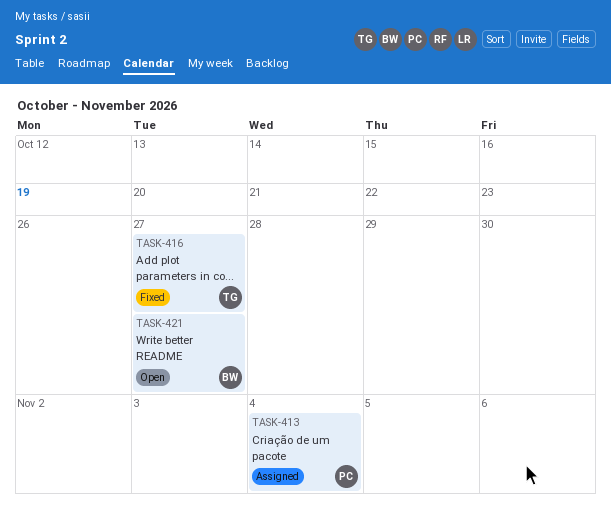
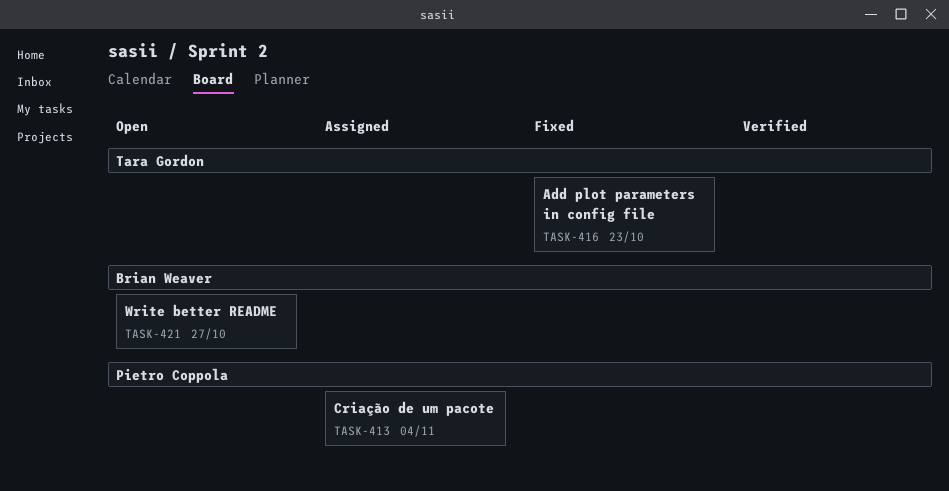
TASK-416, due: Oct 27 -> Oct 23

